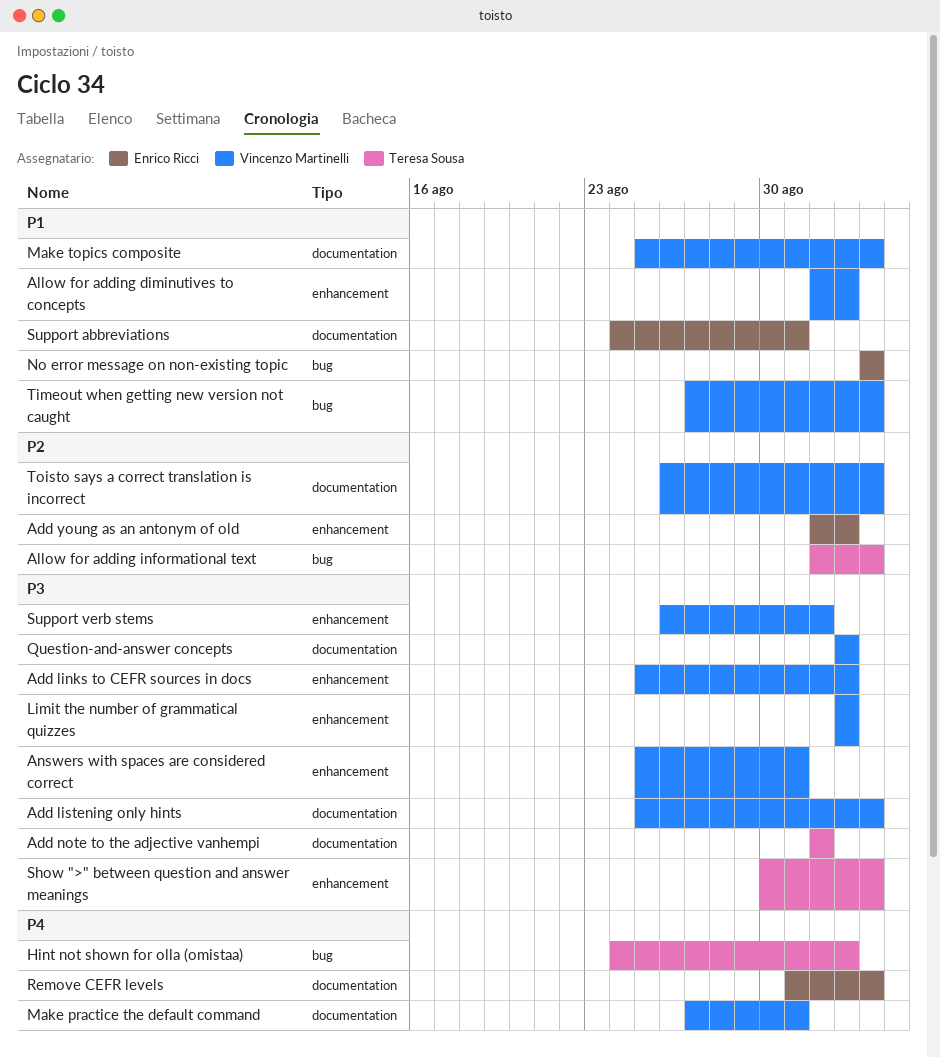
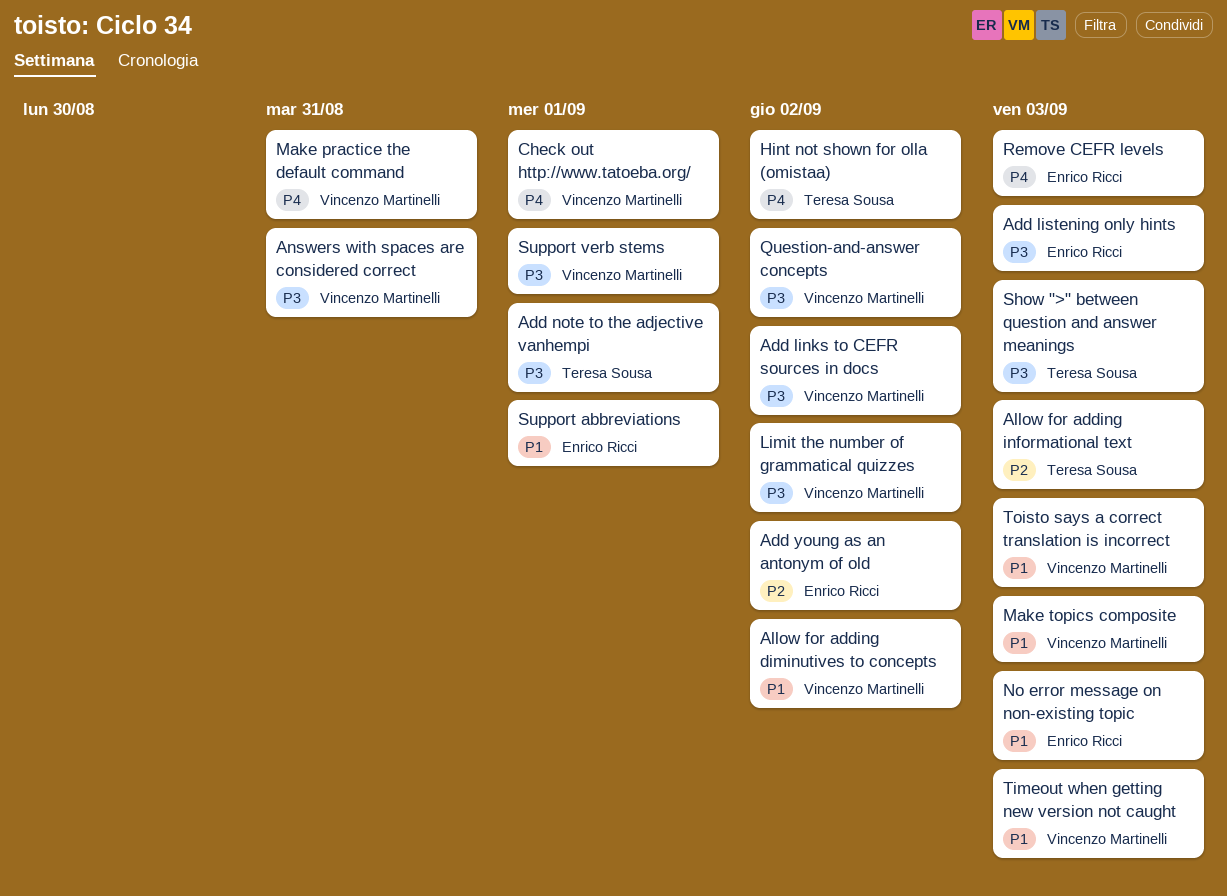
Add listening only hints, owner: Vincenzo Martinelli -> Enrico Ricci
Check out http://www.tatoeba.org/: none -> present
Support abbreviations, due: Aug 31 -> Sep 1
Toisto says a correct translation is incorrect, priority: P2 -> P1

